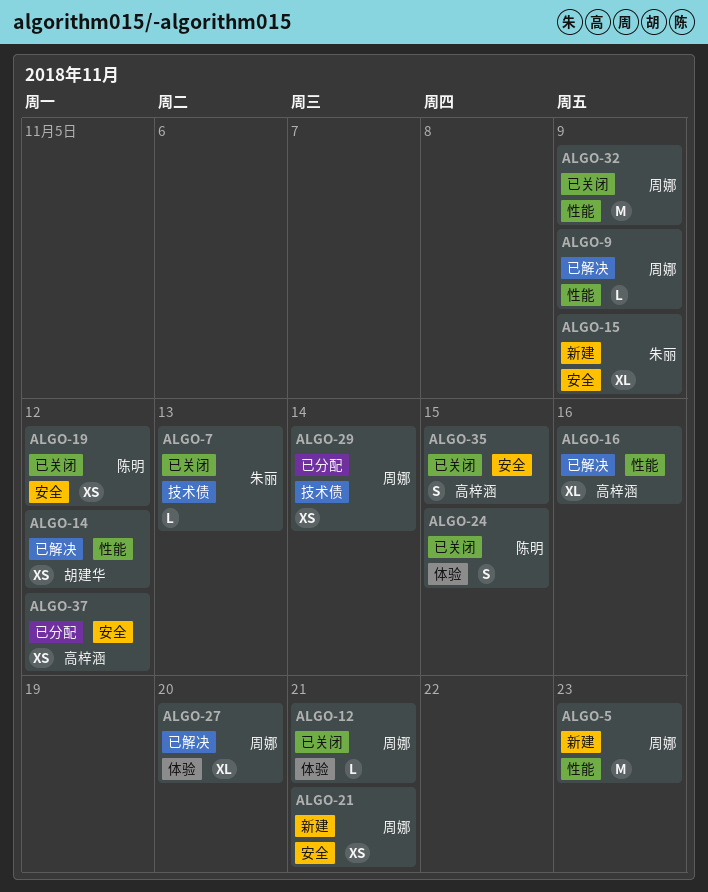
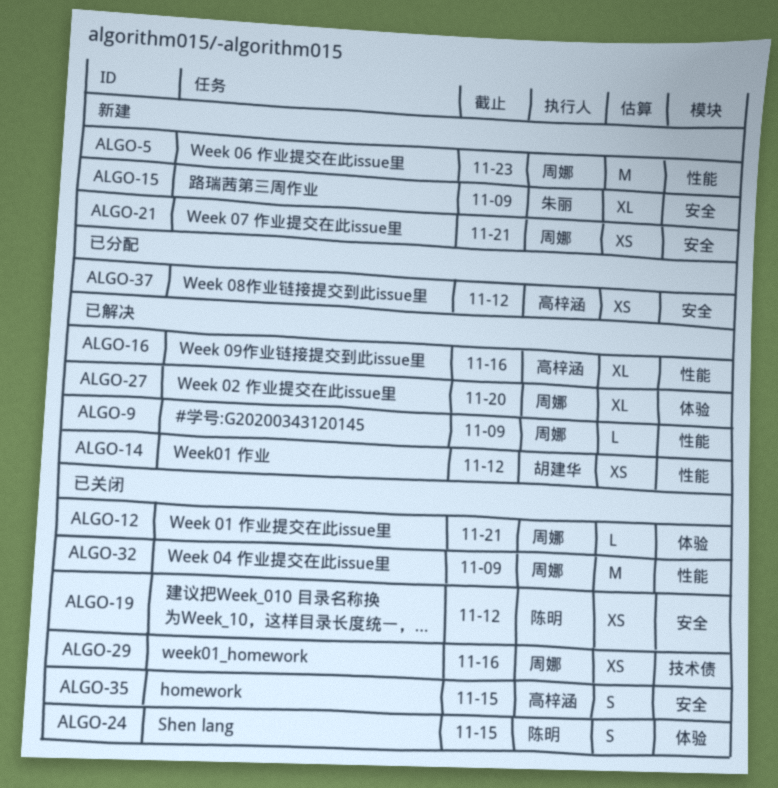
ALGO-7: present -> none
ALGO-29, status: 已分配 -> 已关闭
ALGO-29, due: Nov 14 -> Nov 16

